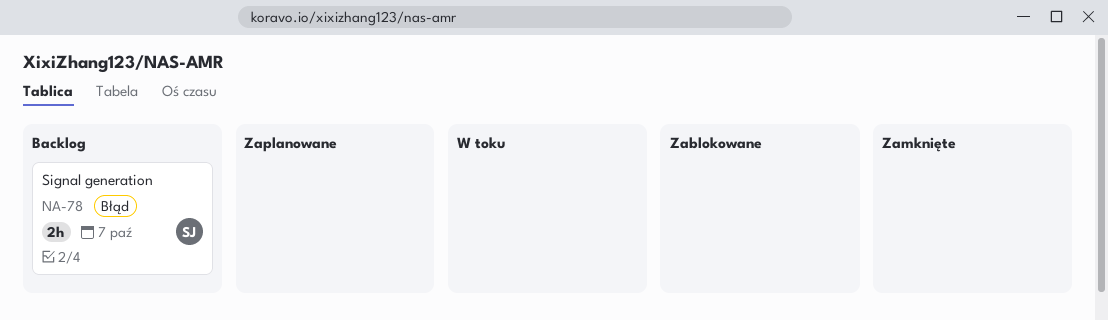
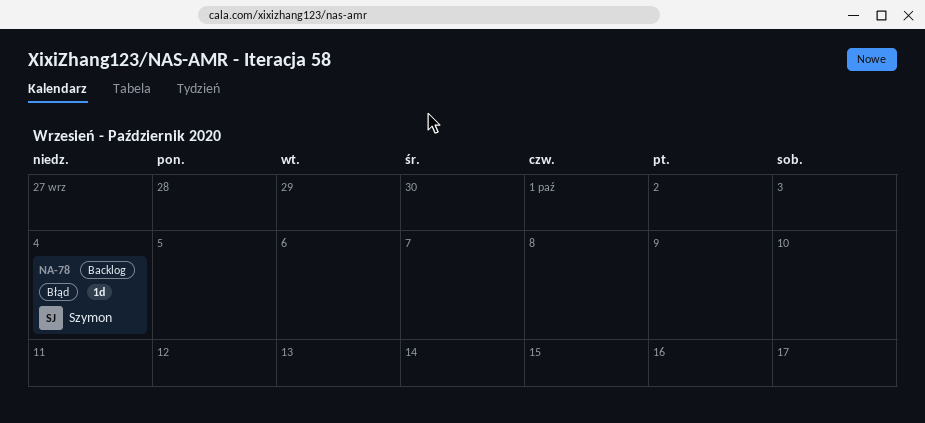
NA-78, estimate: 2h -> 1d
NA-78, due: Oct 7 -> Oct 4

